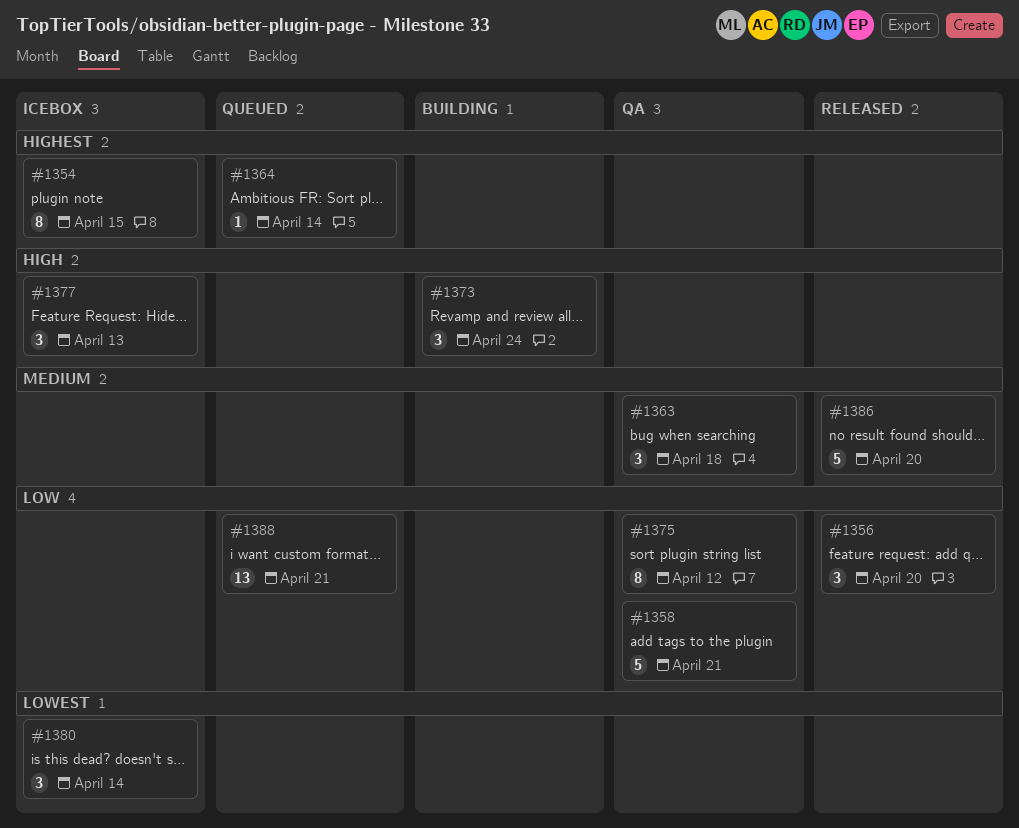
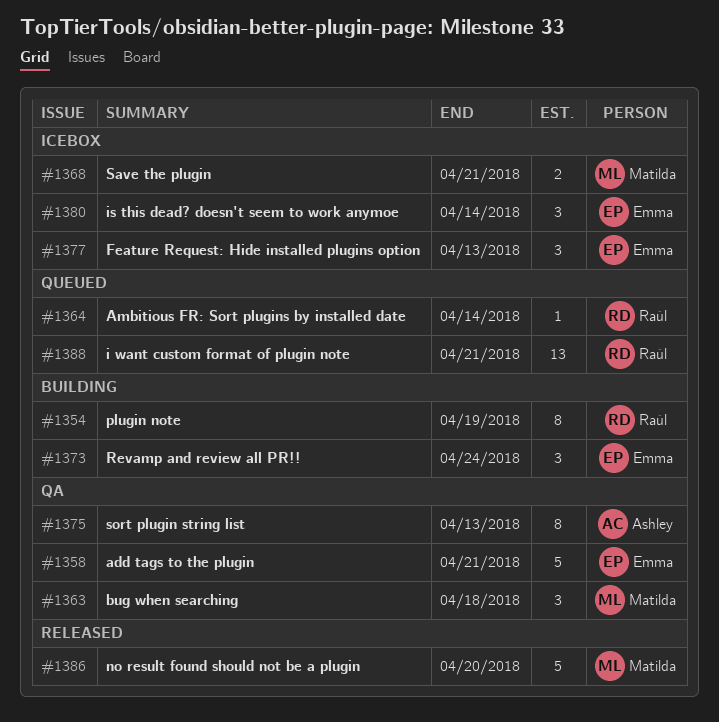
#1354, status: Icebox -> Building
#1354, due: Apr 15 -> Apr 19
#1356: present -> none
#1368: none -> present
#1375, due: Apr 12 -> Apr 13

